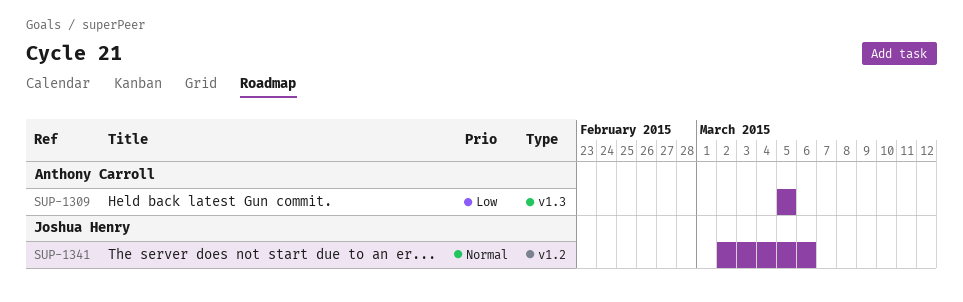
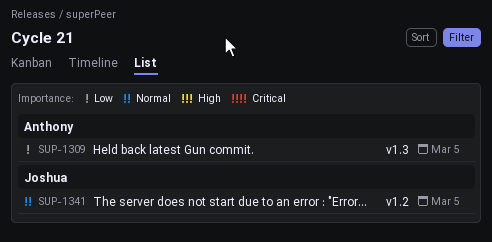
SUP-1341, due: Mar 6 -> Mar 5

